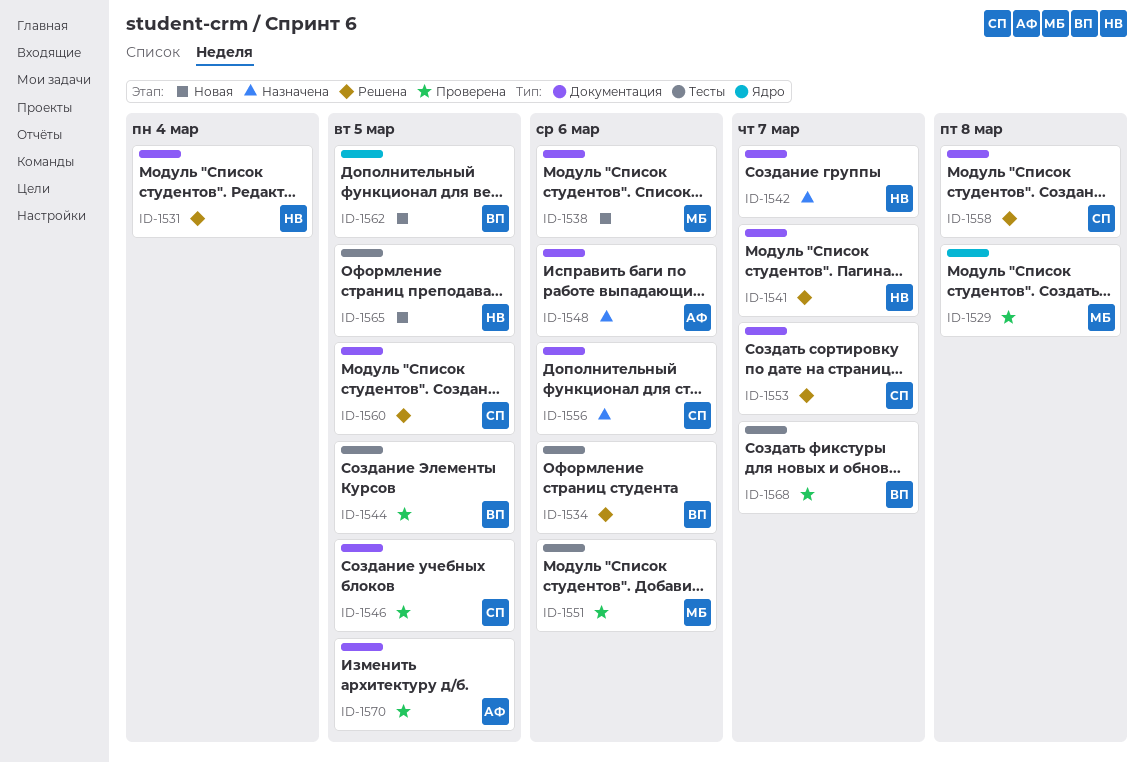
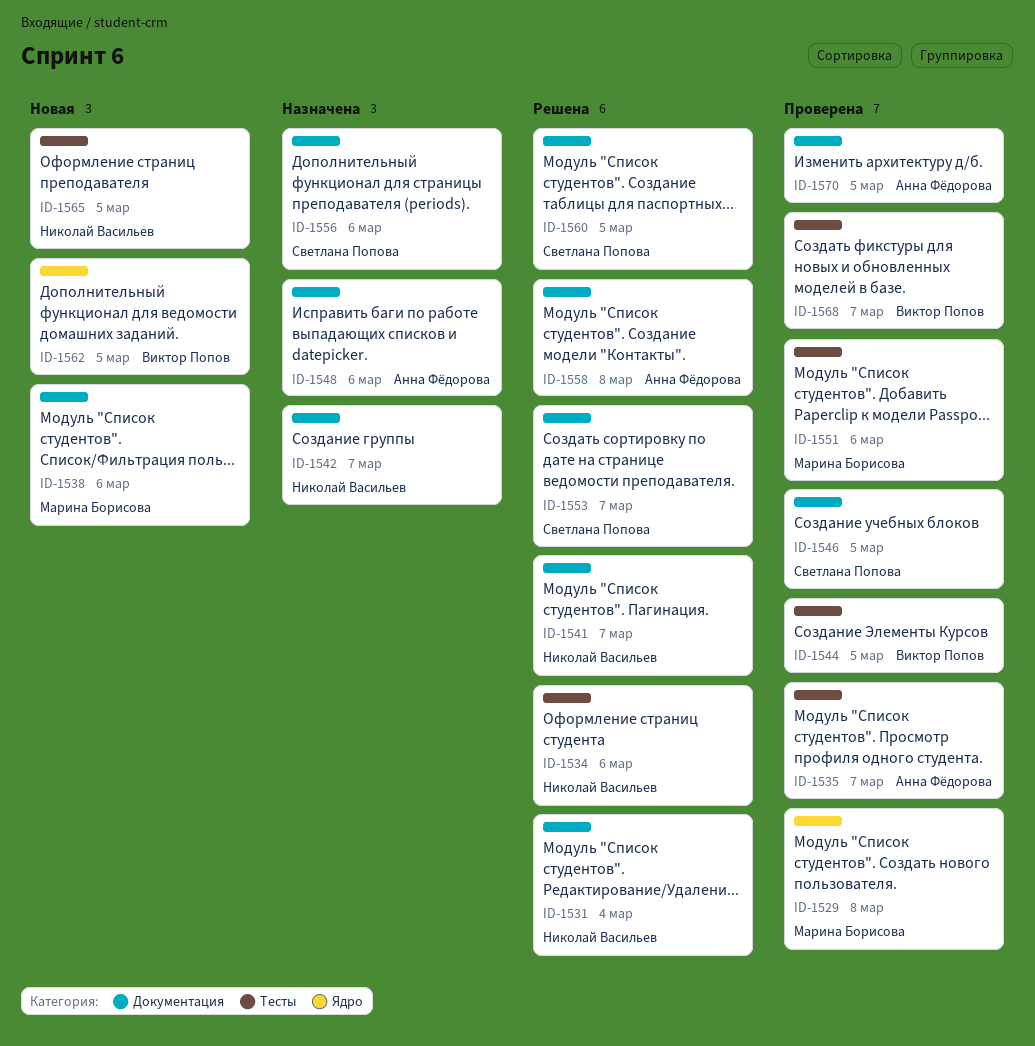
ID-1534, owner: Виктор Попов -> Николай Васильев
ID-1535: none -> present
ID-1558, owner: Светлана Попова -> Анна Фёдорова

